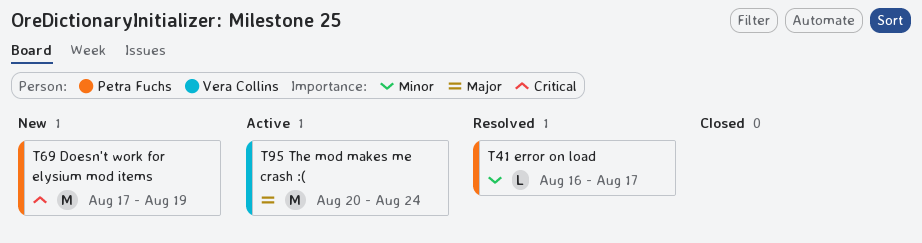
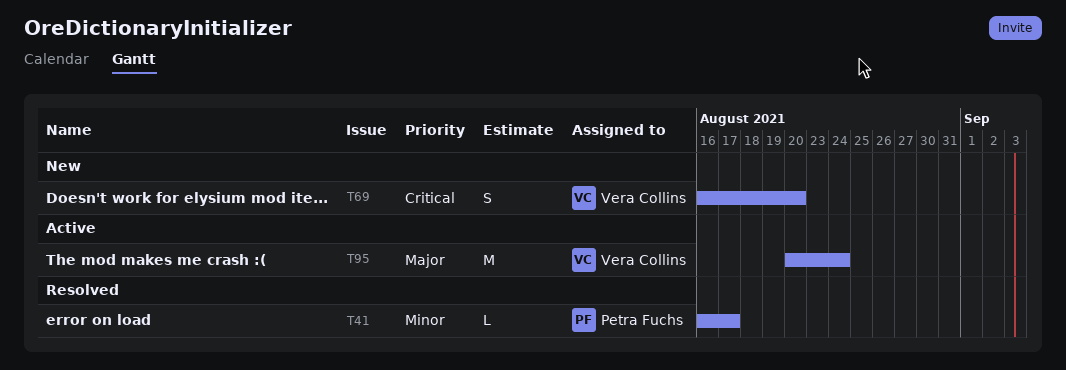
T69, owner: Petra Fuchs -> Vera Collins
T69, estimate: M -> S
T69, start: Aug 17 -> Aug 16
T69, due: Aug 19 -> Aug 20

